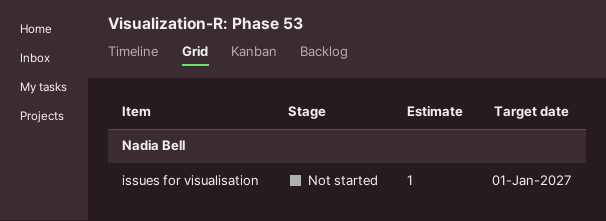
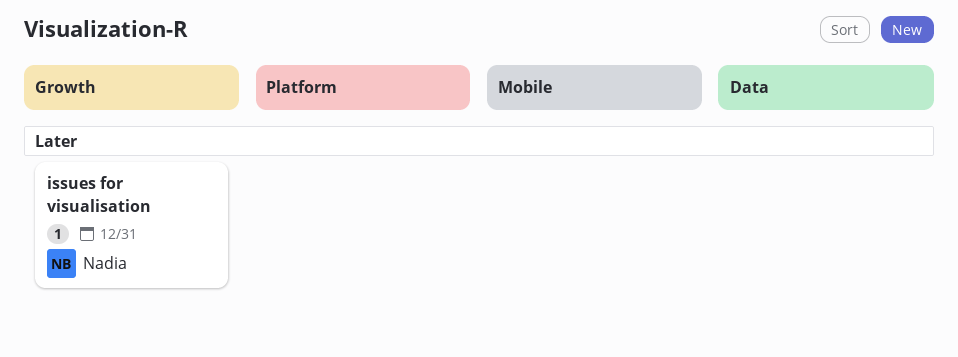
issues for visualisation, due: Jan 1 -> Dec 31

